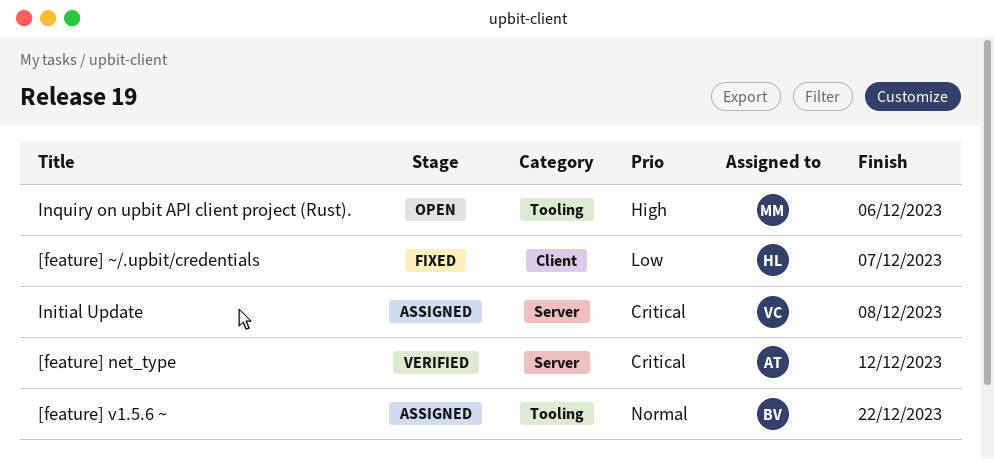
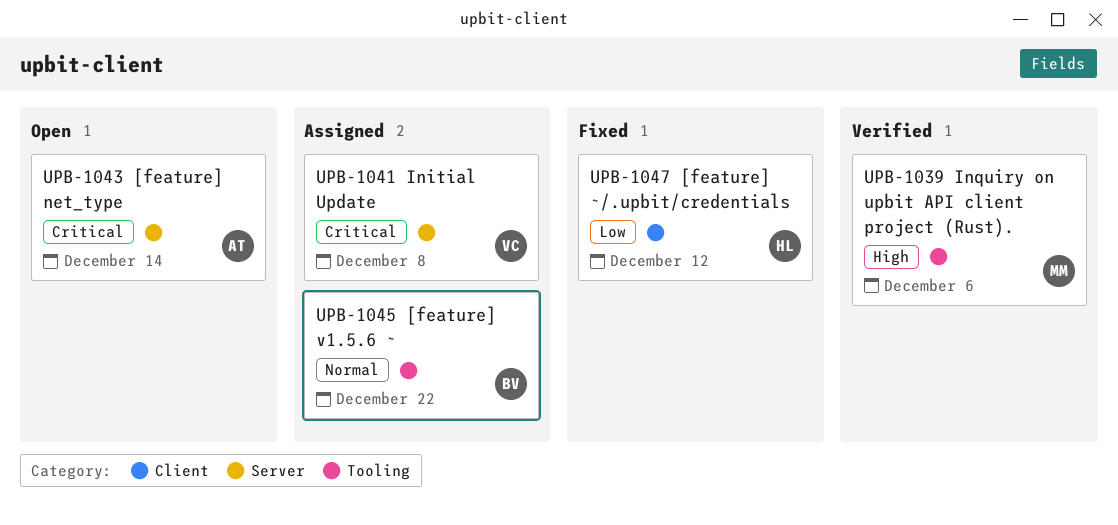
[feature] net_type, status: Verified -> Open
[feature] net_type, due: Dec 12 -> Dec 14
[feature] ~/.upbit/credentials, due: Dec 7 -> Dec 12
Inquiry on upbit API client project (Rust)., status: Open -> Verified

